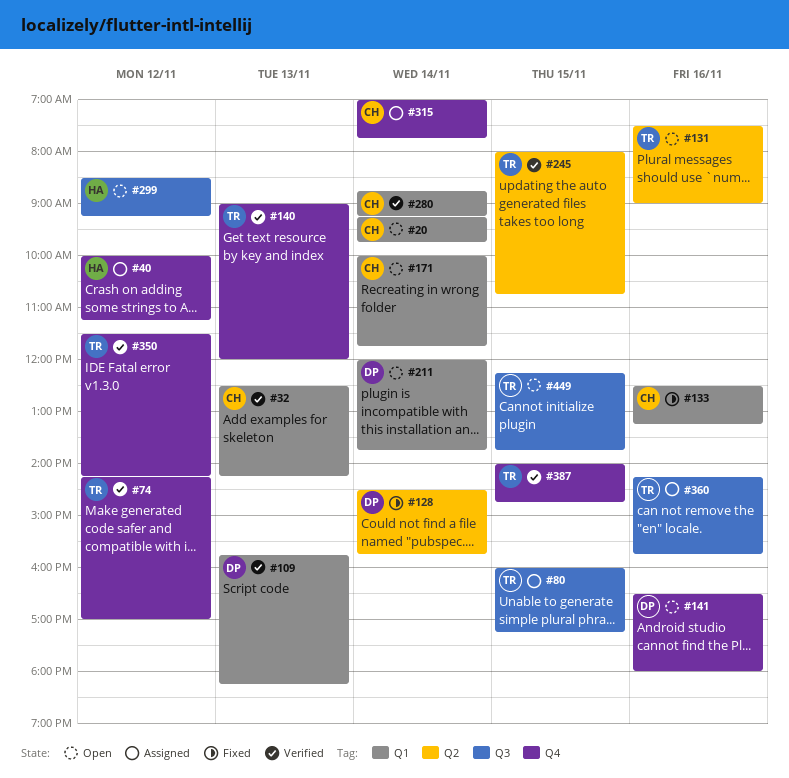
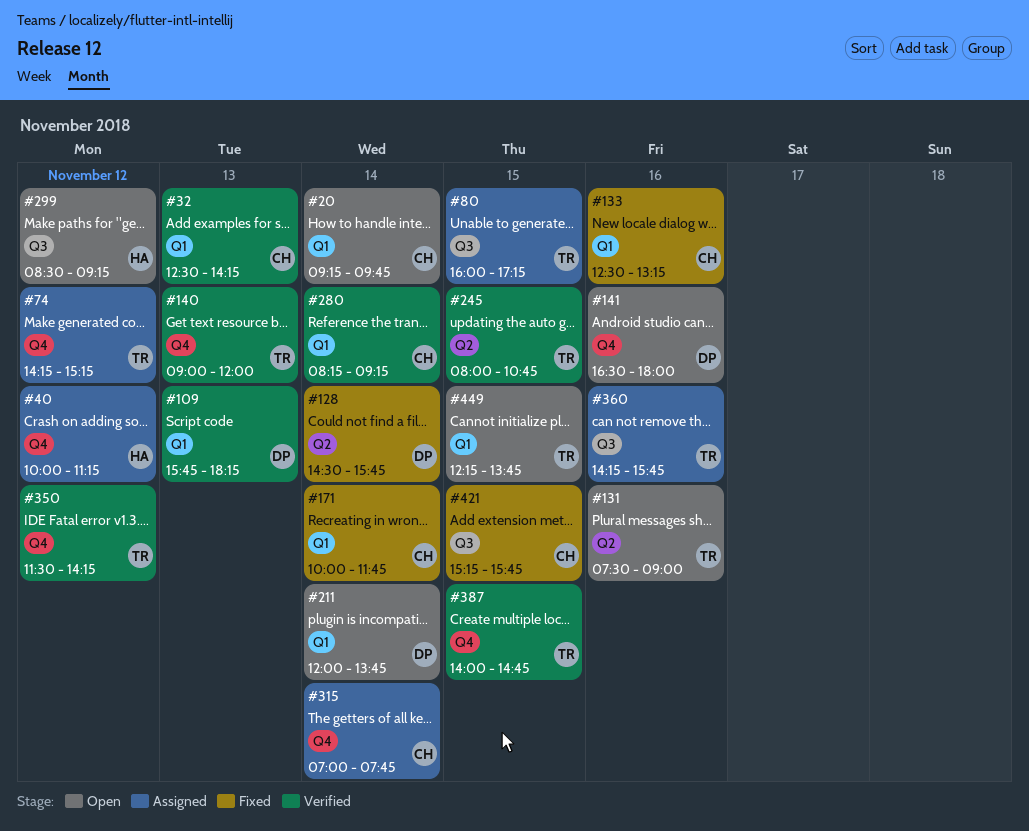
#74, status: Verified -> Assigned
#74, ends: 17:00 -> 15:15
#171, status: Open -> Fixed
#280, begins: 08:45 -> 08:15
#421: none -> present
#449, label: Q3 -> Q1

